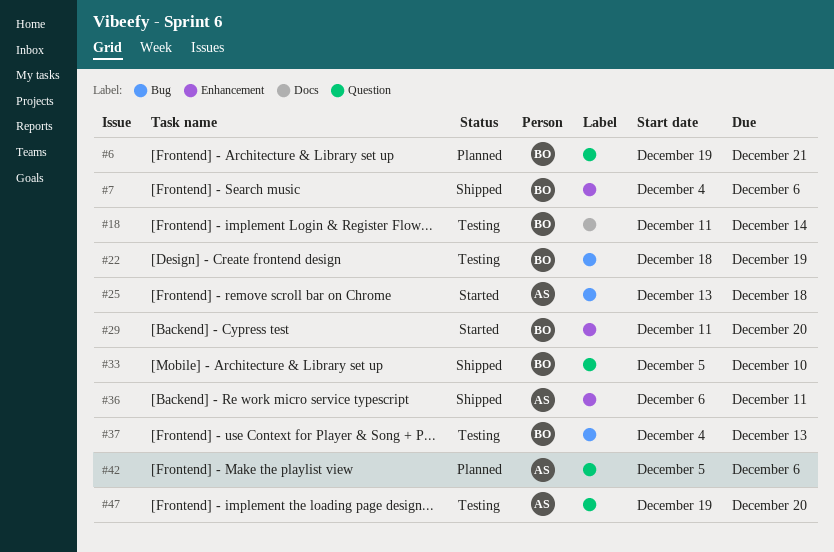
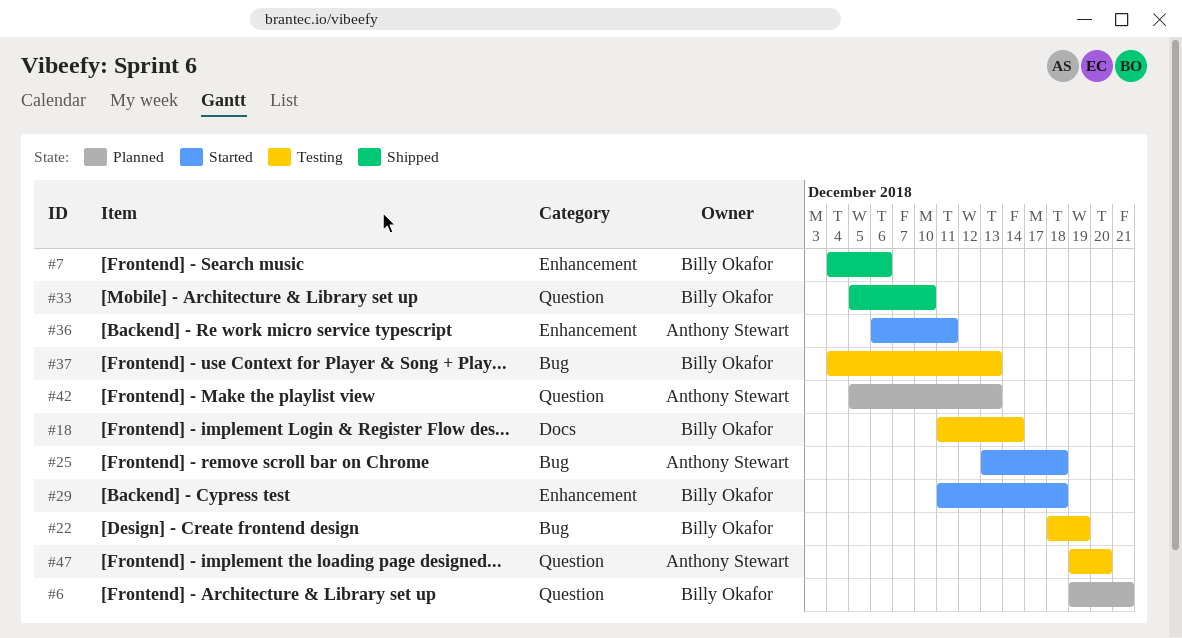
#29, due: Dec 20 -> Dec 18
#36, status: Shipped -> Started
#42, due: Dec 6 -> Dec 13

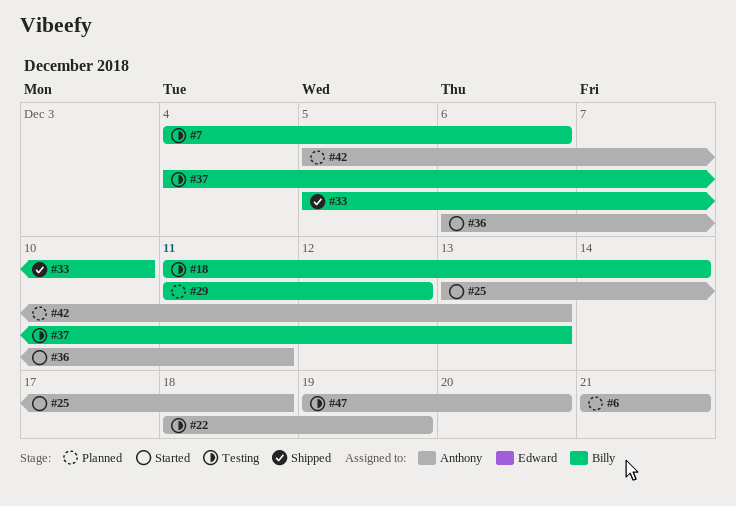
#6, owner: Billy Okafor -> Anthony Stewart
#6, start: Dec 19 -> Dec 21
#7, status: Shipped -> Testing
#22, owner: Billy Okafor -> Anthony Stewart
#29, status: Started -> Planned
#29, due: Dec 18 -> Dec 12

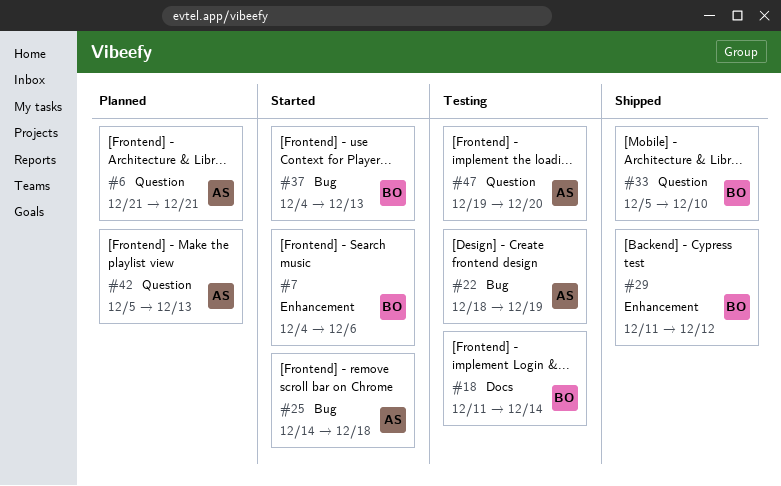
#7, status: Testing -> Started
#25, start: Dec 13 -> Dec 14
#29, status: Planned -> Shipped
#36: present -> none
#37, status: Testing -> Started

